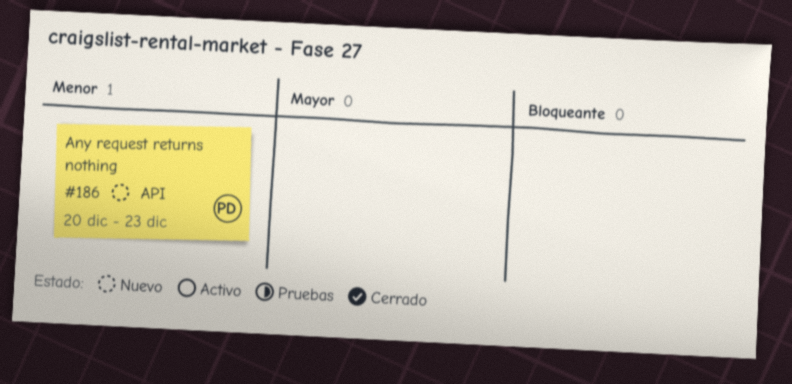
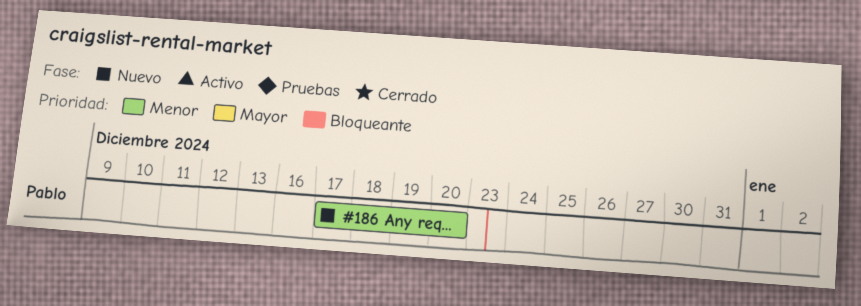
#186, start: Dec 20 -> Dec 17
#186, due: Dec 23 -> Dec 20

